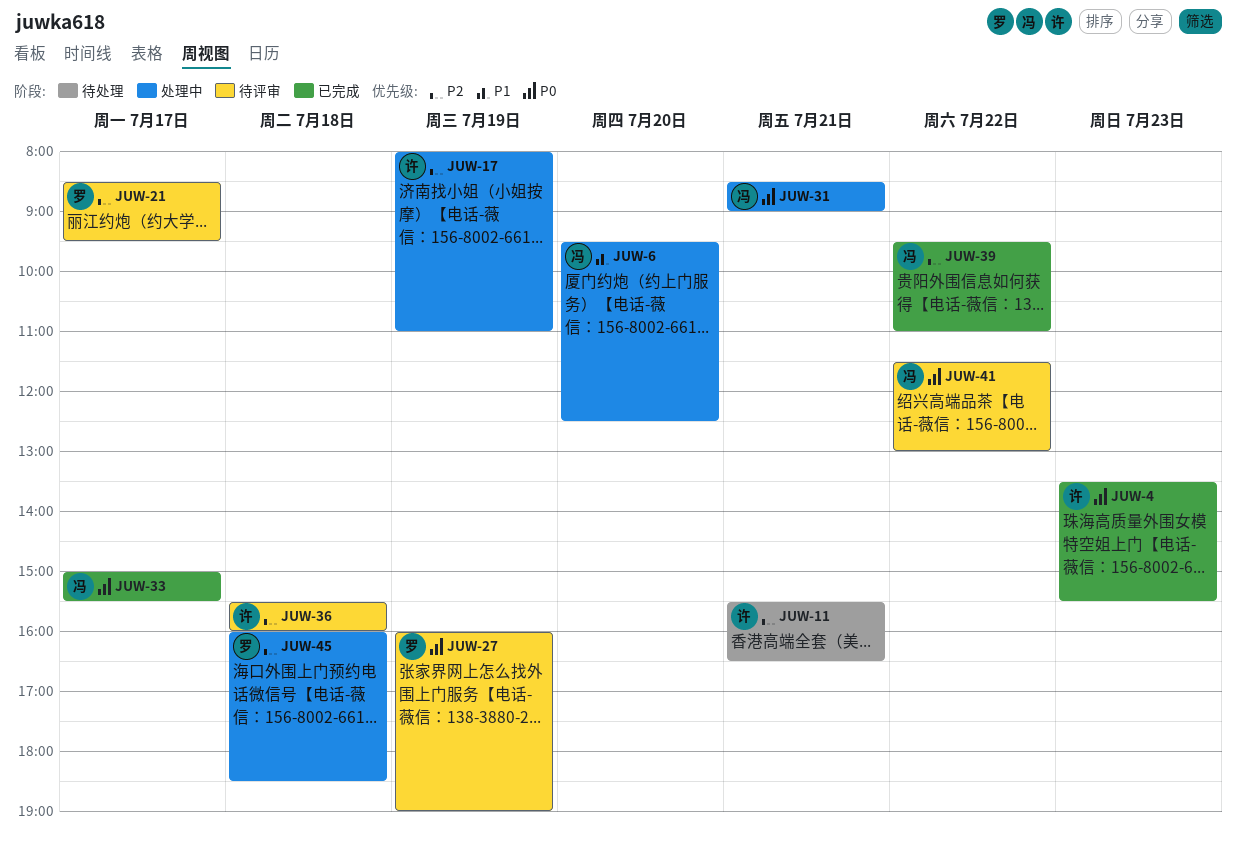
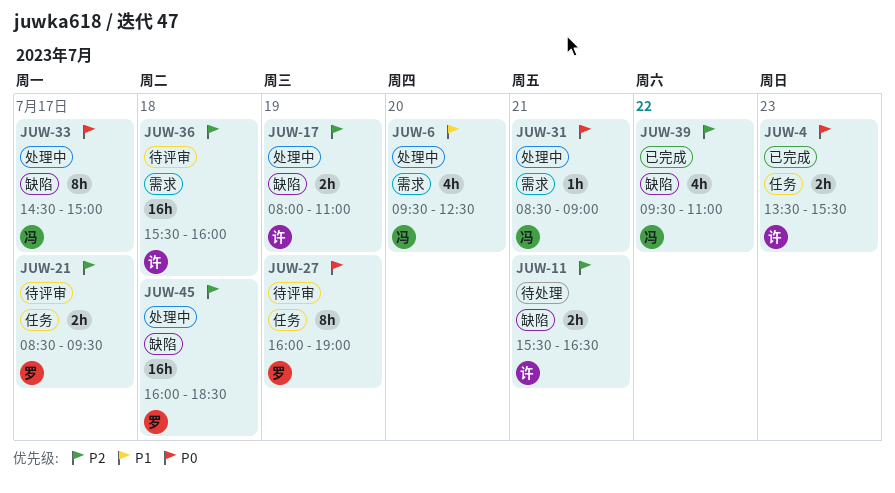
JUW-33, status: 已完成 -> 处理中
JUW-33, begins: 15:00 -> 14:30
JUW-33, ends: 15:30 -> 15:00
JUW-41: present -> none

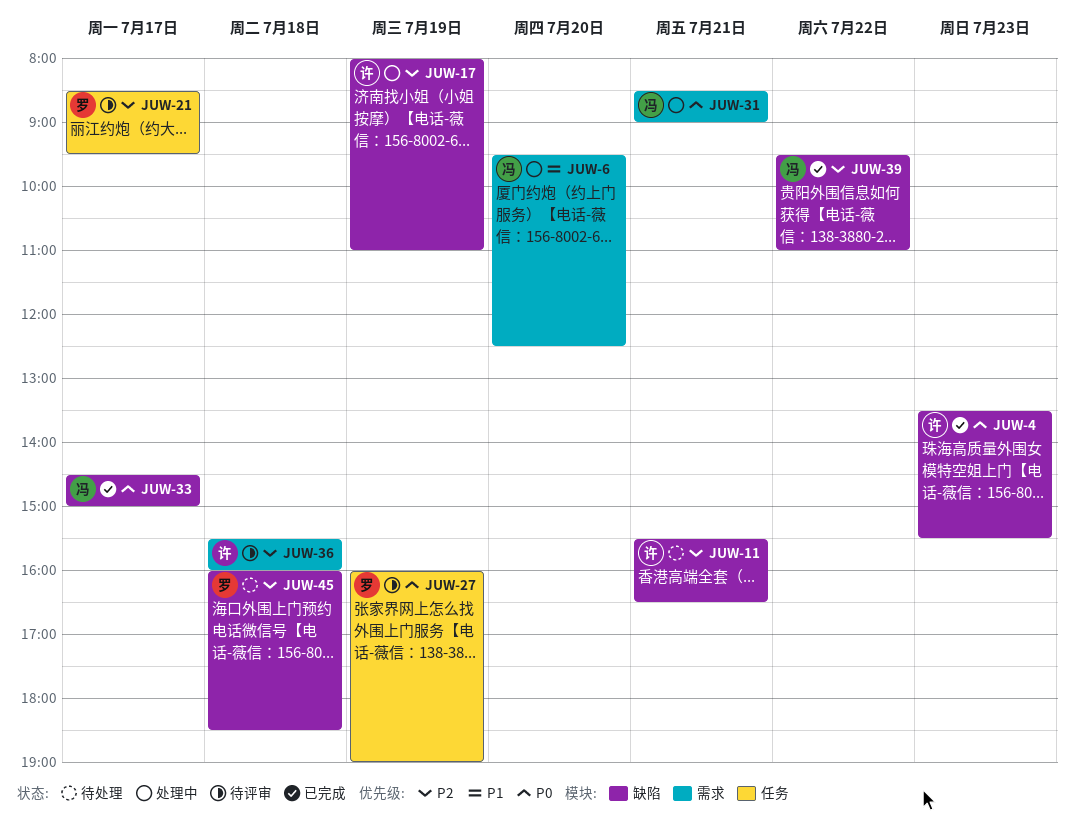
JUW-4, label: 任务 -> 缺陷
JUW-33, status: 处理中 -> 已完成
JUW-45, status: 处理中 -> 待处理

